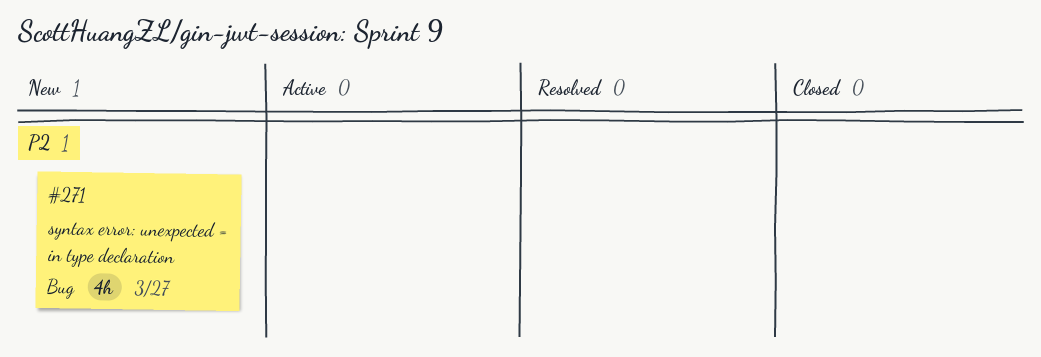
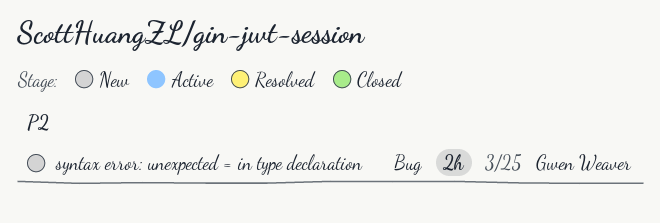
syntax error: unexpected = in type declaration, estimate: 4h -> 2h
syntax error: unexpected = in type declaration, due: Mar 27 -> Mar 25

